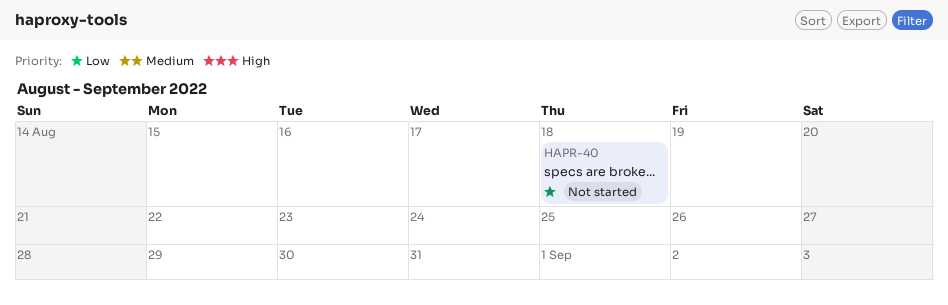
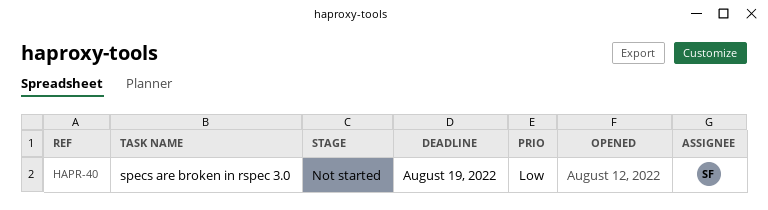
HAPR-40, due: Aug 18 -> Aug 19

